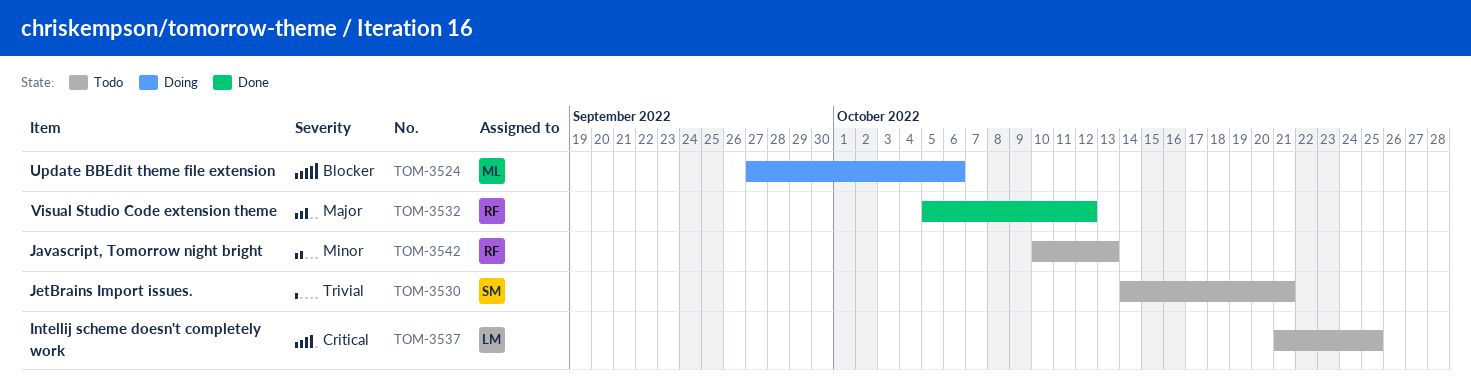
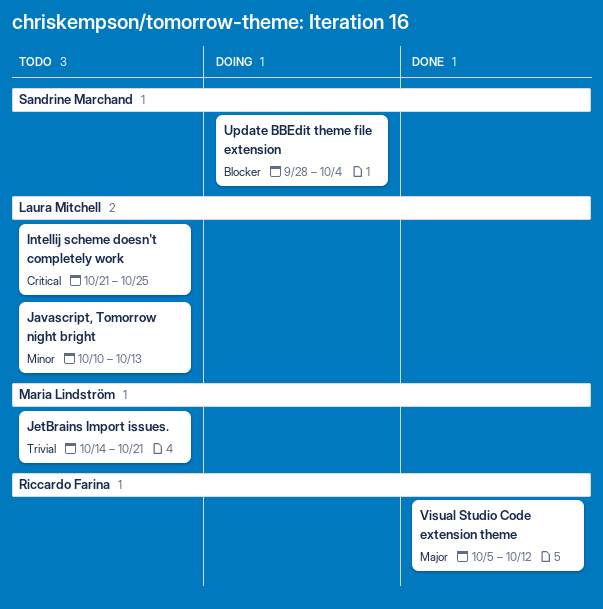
Javascript, Tomorrow night bright, owner: Riccardo Farina -> Laura Mitchell
JetBrains Import issues., owner: Sandrine Marchand -> Maria Lindström
Update BBEdit theme file extension, owner: Maria Lindström -> Sandrine Marchand
Update BBEdit theme file extension, start: Sep 27 -> Sep 28
Update BBEdit theme file extension, due: Oct 6 -> Oct 4

